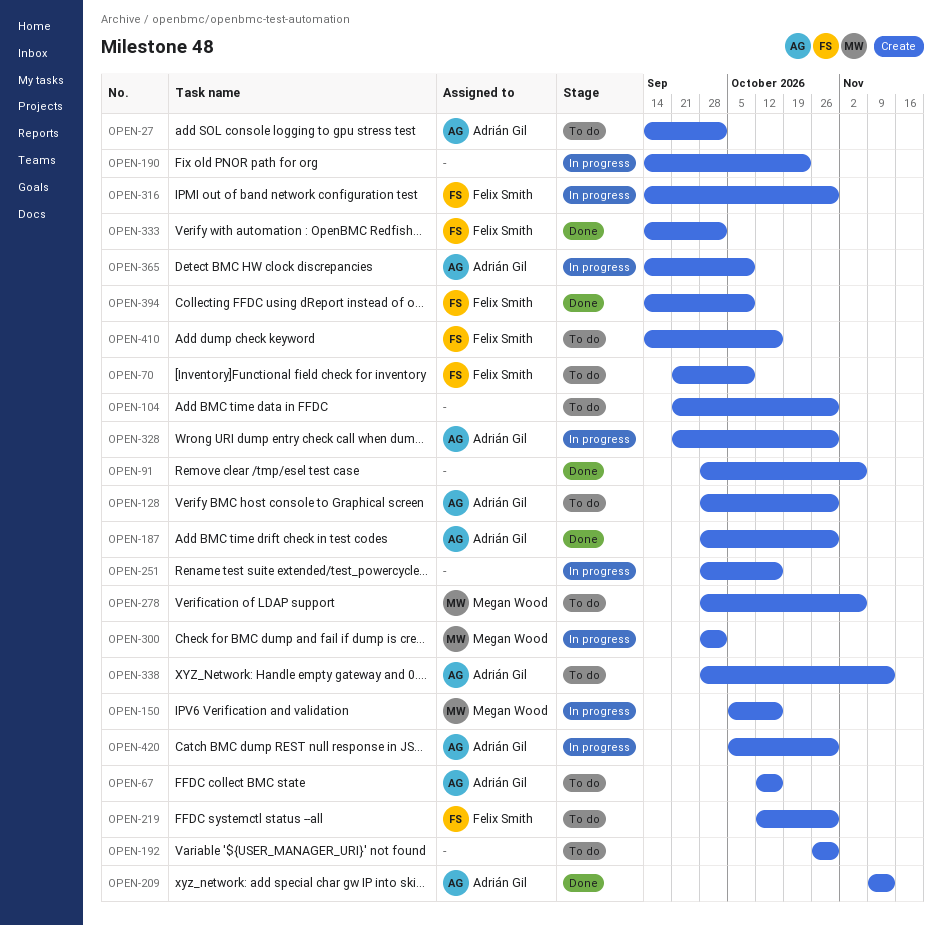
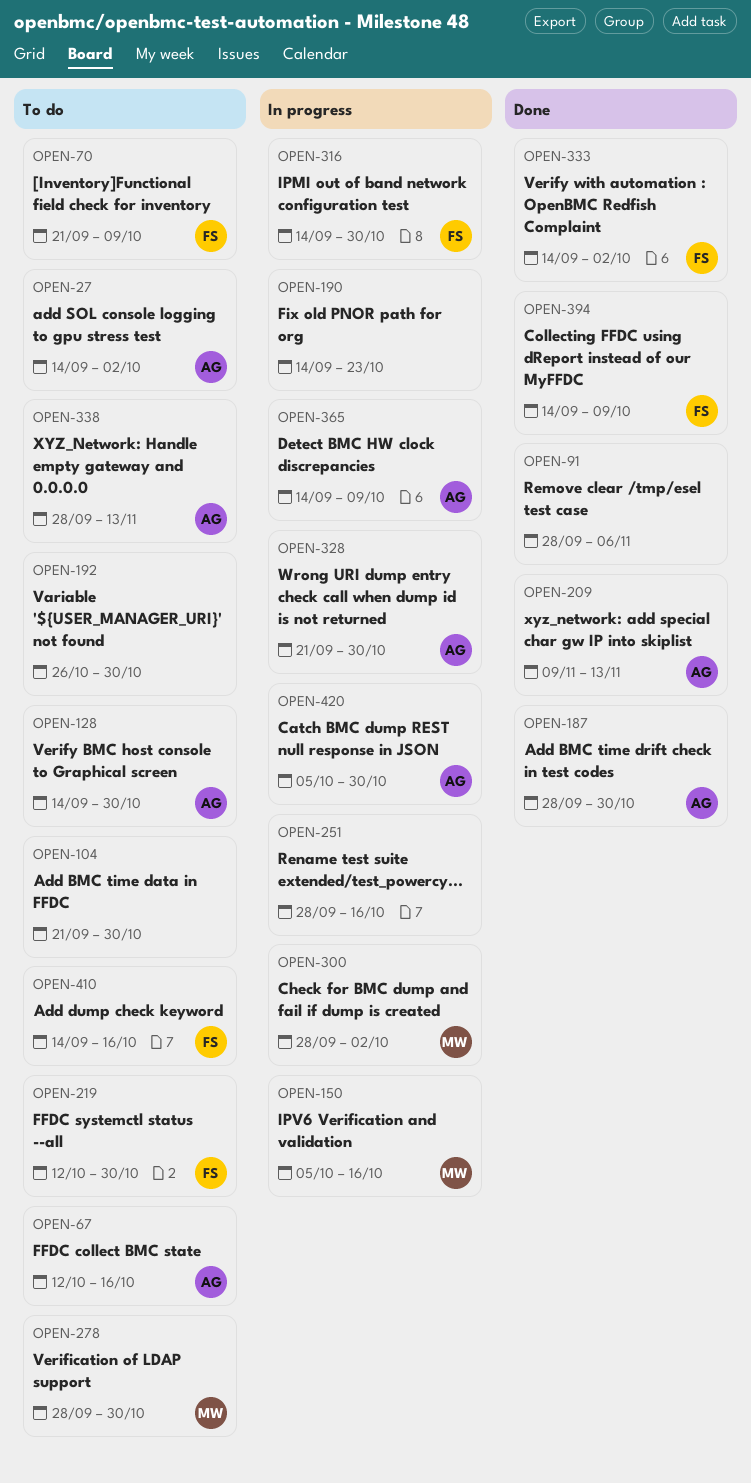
OPEN-128, start: Sep 28 -> Sep 14
OPEN-278, due: Nov 6 -> Oct 30

